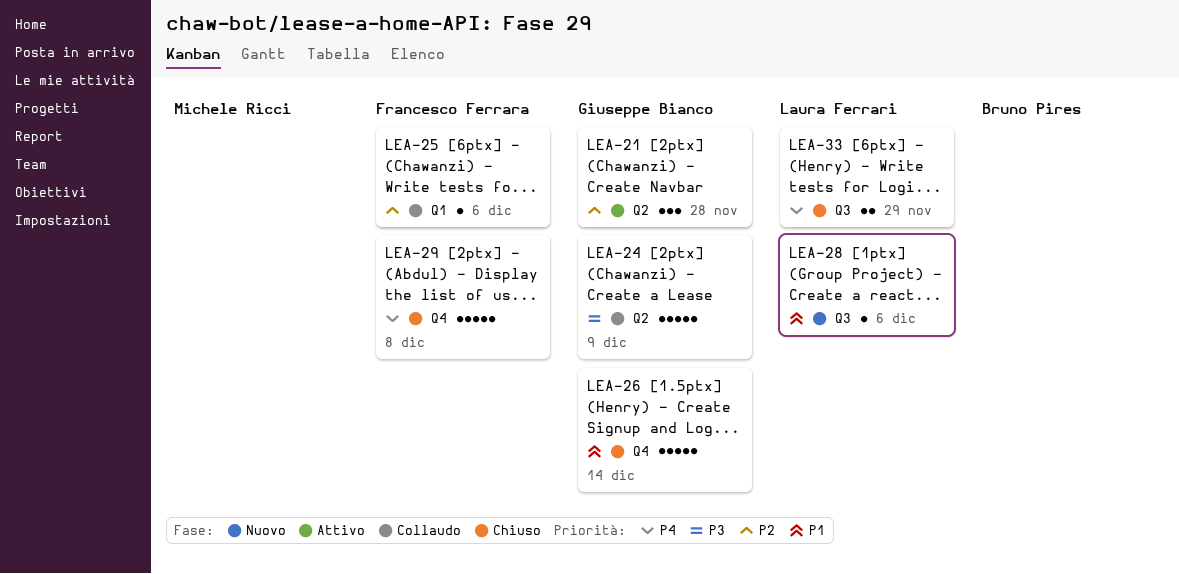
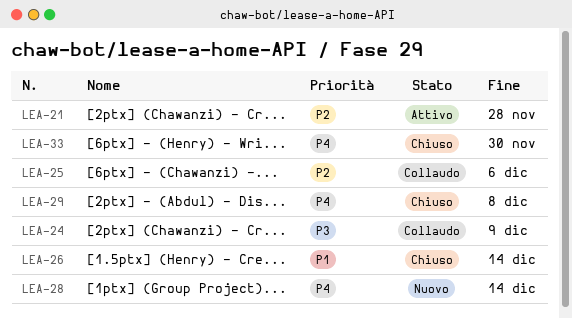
LEA-28, priority: P1 -> P4
LEA-28, due: Dec 6 -> Dec 14
LEA-33, due: Nov 29 -> Nov 30

